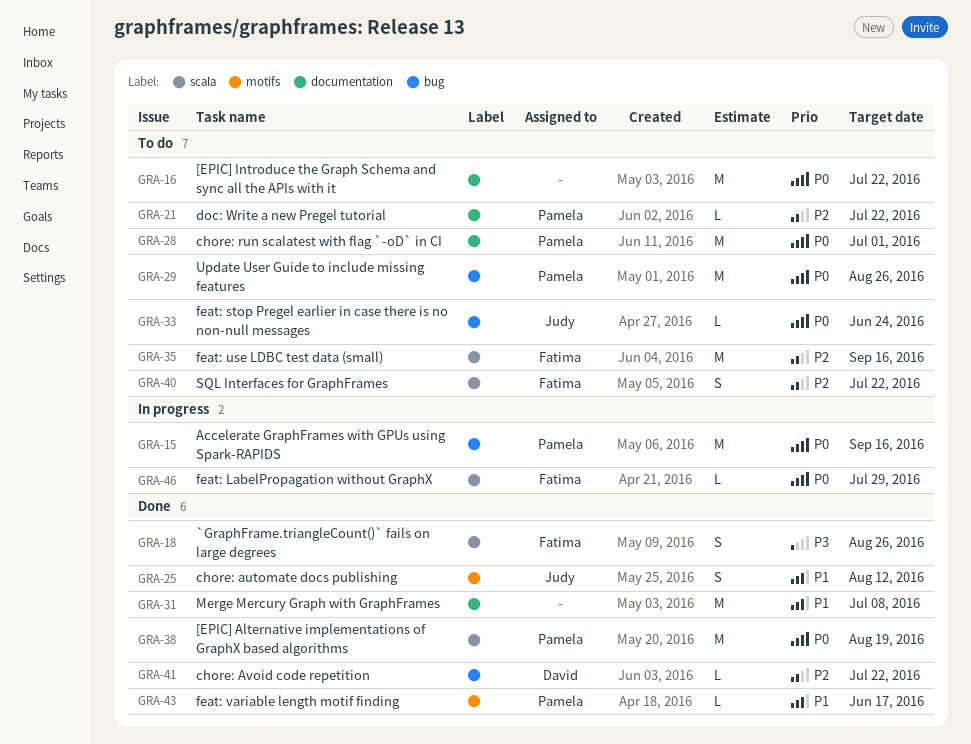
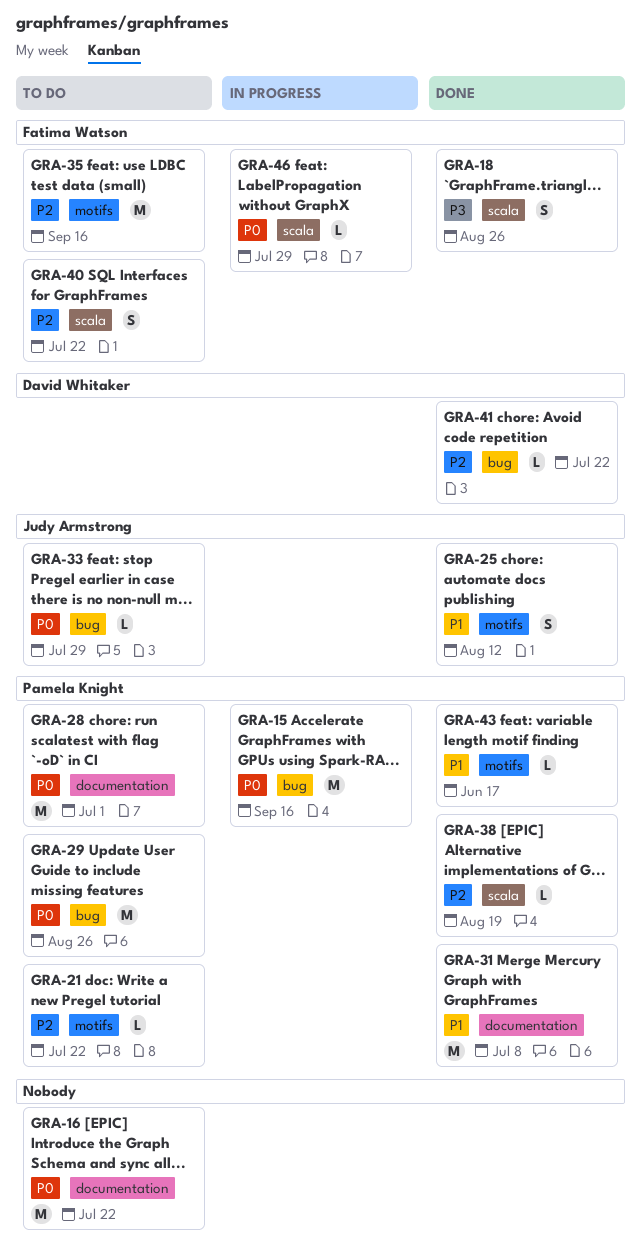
GRA-21, label: documentation -> motifs
GRA-31, owner: none -> Pamela Knight
GRA-33, due: Jun 24 -> Jul 29
GRA-35, label: scala -> motifs
GRA-38, priority: P0 -> P2
GRA-38, estimate: M -> L

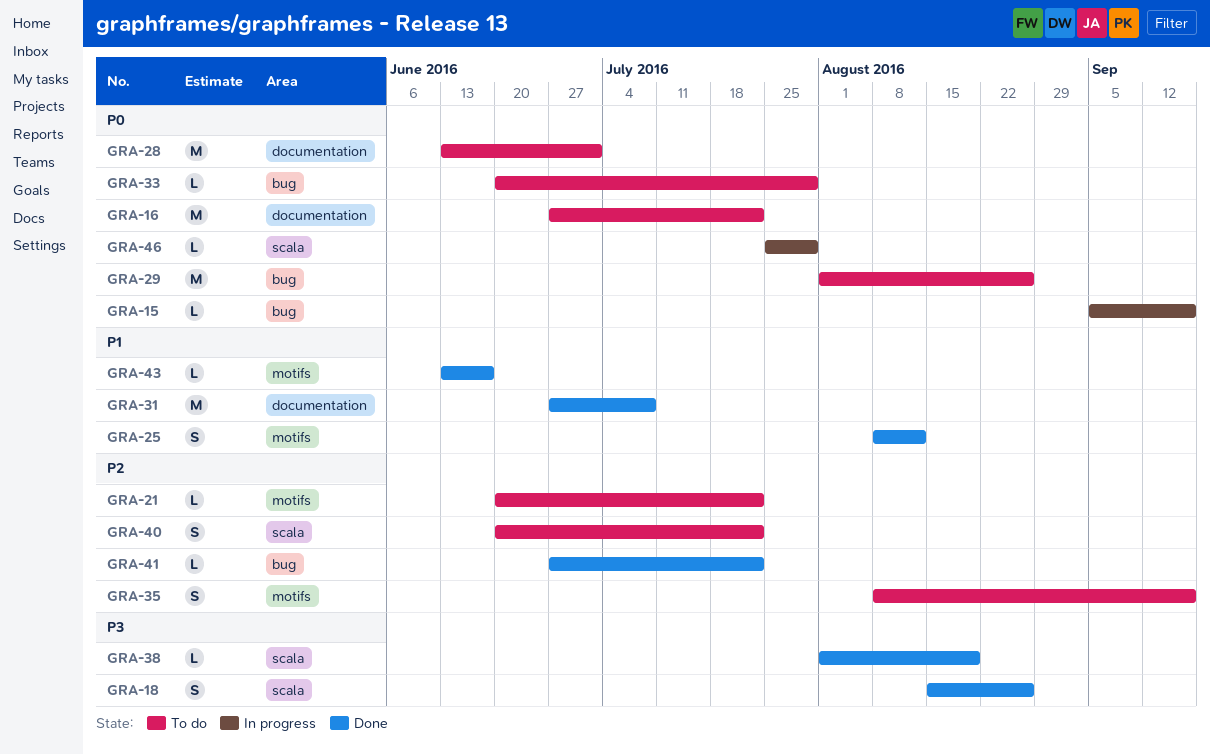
GRA-15, estimate: M -> L
GRA-35, estimate: M -> S
GRA-38, priority: P2 -> P3

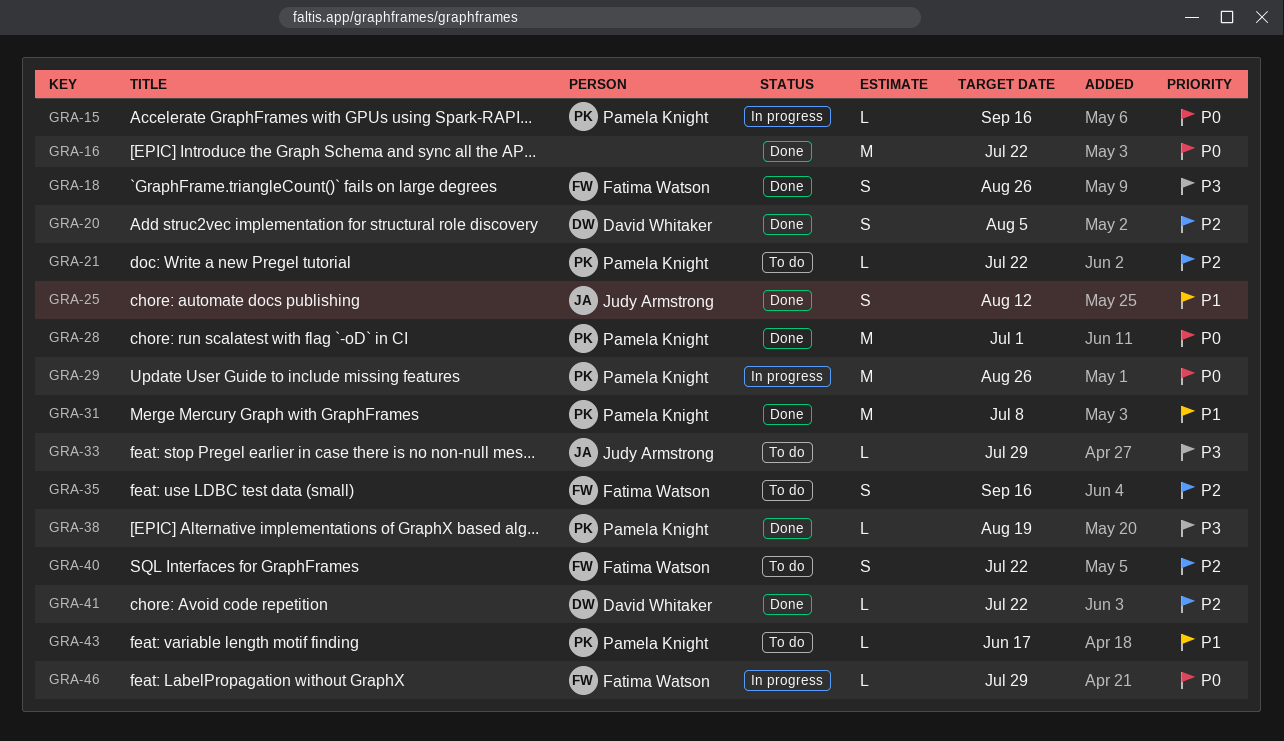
GRA-16, status: To do -> Done
GRA-20: none -> present
GRA-28, status: To do -> Done
GRA-29, status: To do -> In progress
GRA-33, priority: P0 -> P3
GRA-43, status: Done -> To do

